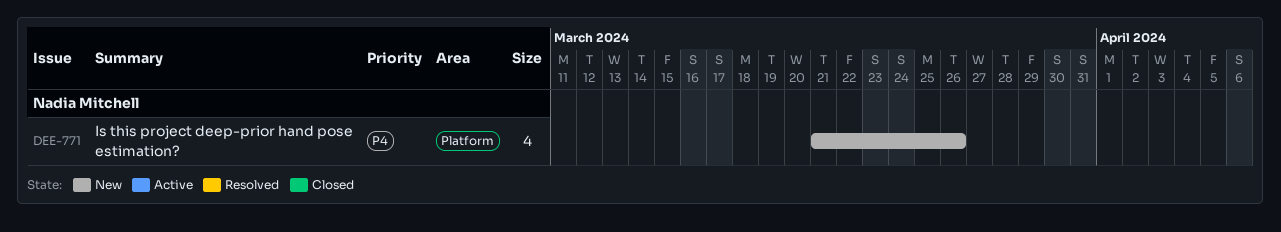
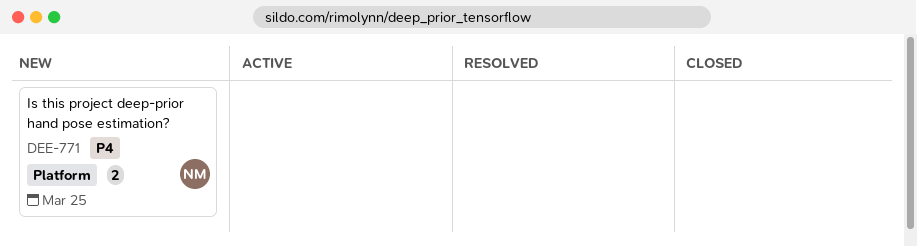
DEE-771, estimate: 4 -> 2
DEE-771, due: Mar 26 -> Mar 25

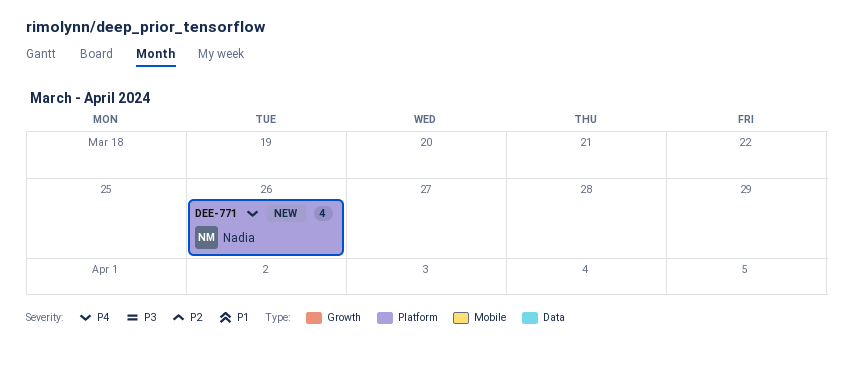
DEE-771, estimate: 2 -> 4
DEE-771, due: Mar 25 -> Mar 26

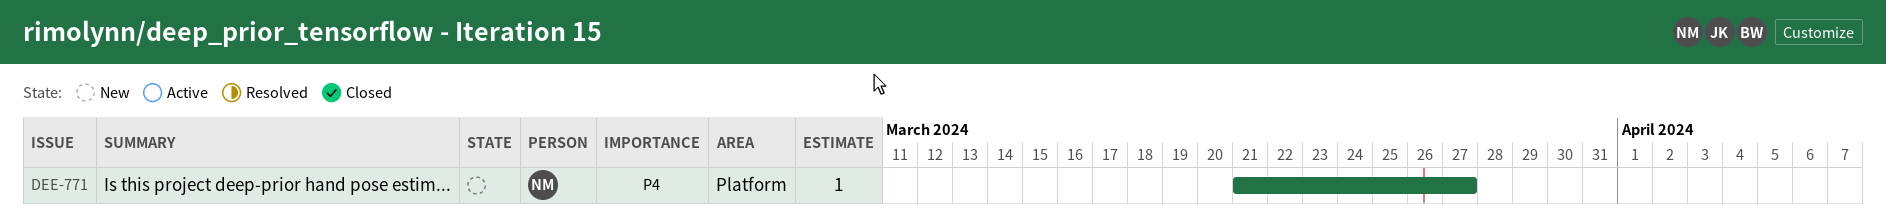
DEE-771, estimate: 4 -> 1
DEE-771, due: Mar 26 -> Mar 27

